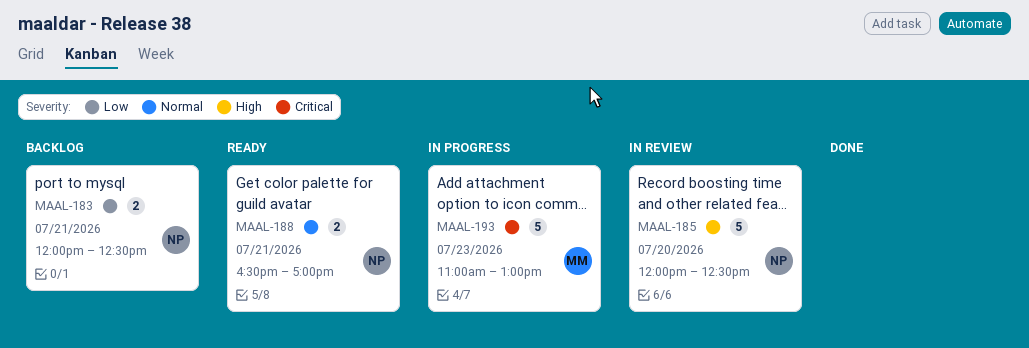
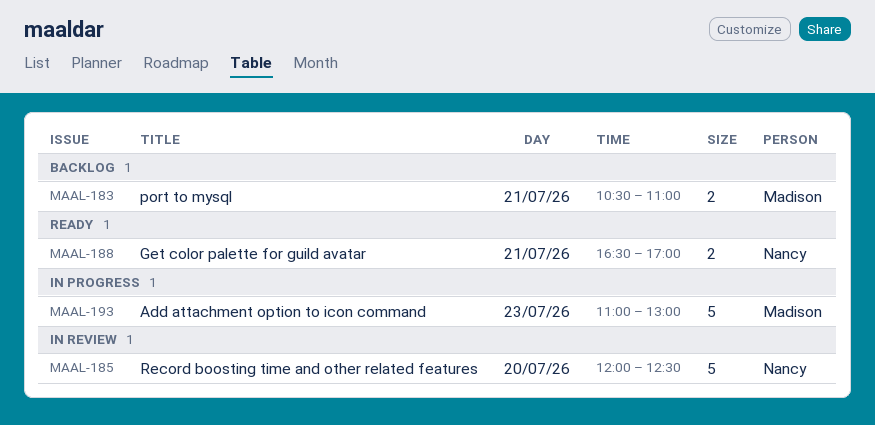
MAAL-183, owner: Nancy -> Madison
MAAL-183, begins: 12:00 -> 10:30
MAAL-183, ends: 12:30 -> 11:00

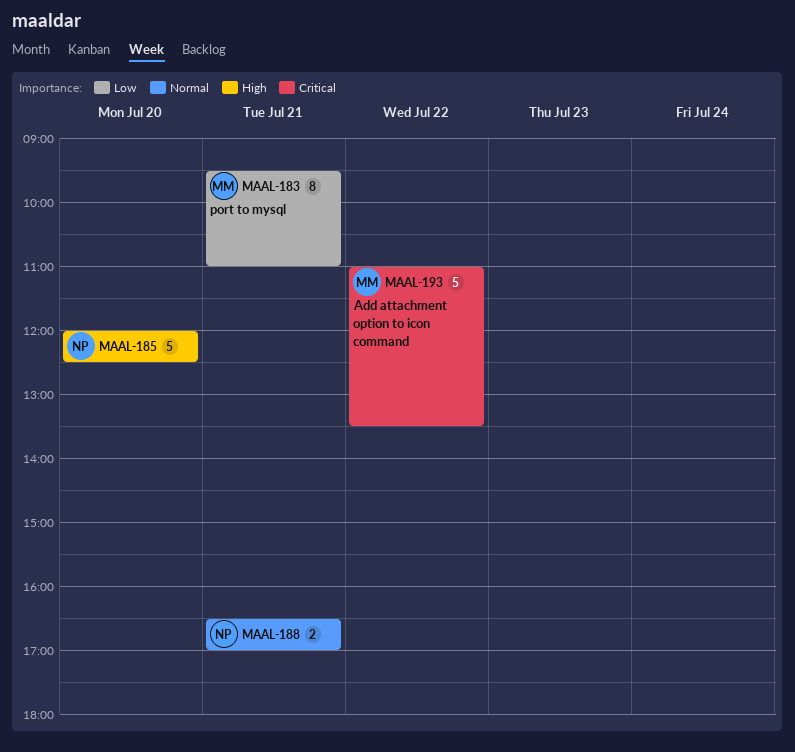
MAAL-183, estimate: 2 -> 8
MAAL-183, begins: 10:30 -> 09:30
MAAL-193, day: Jul 23 -> Jul 22
MAAL-193, ends: 13:00 -> 13:30

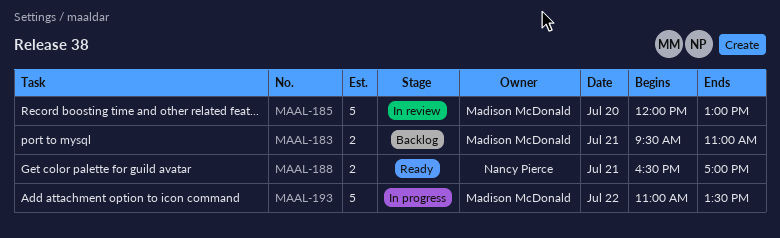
MAAL-183, estimate: 8 -> 2
MAAL-185, owner: Nancy Pierce -> Madison McDonald
MAAL-185, ends: 12:30 -> 13:00

